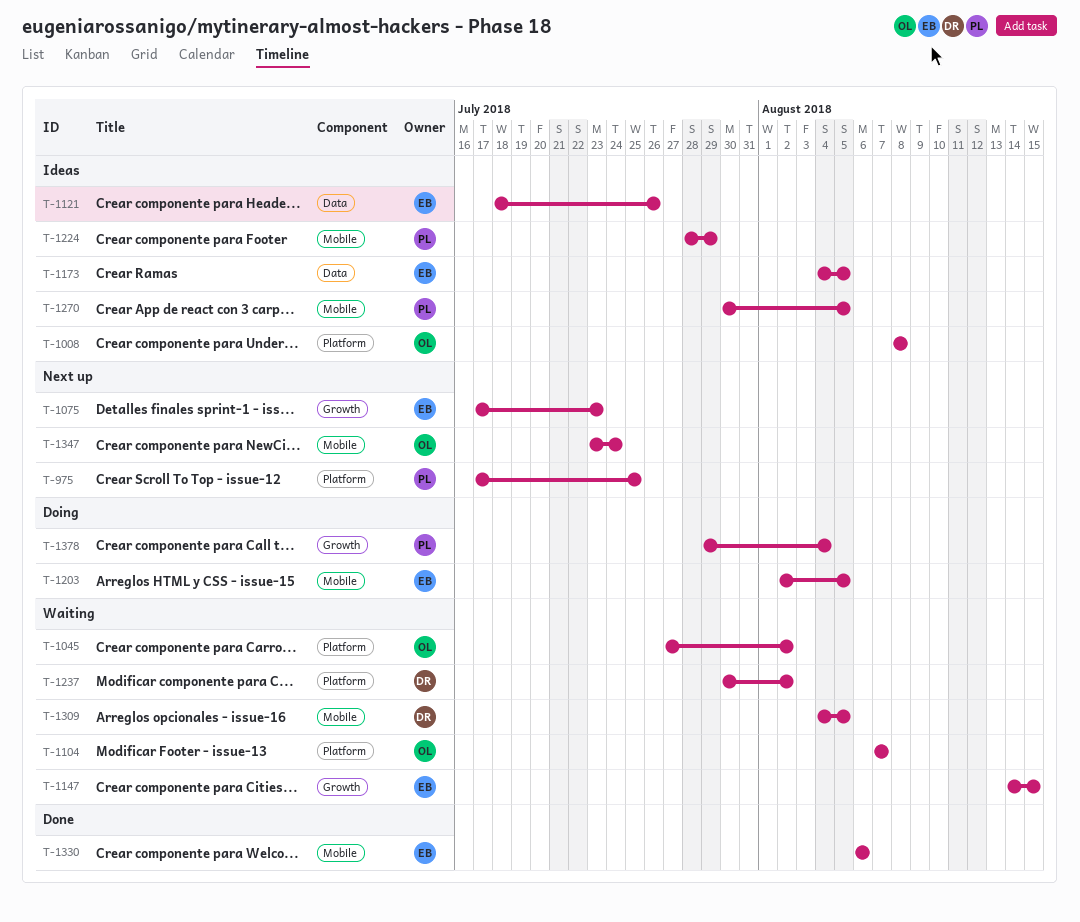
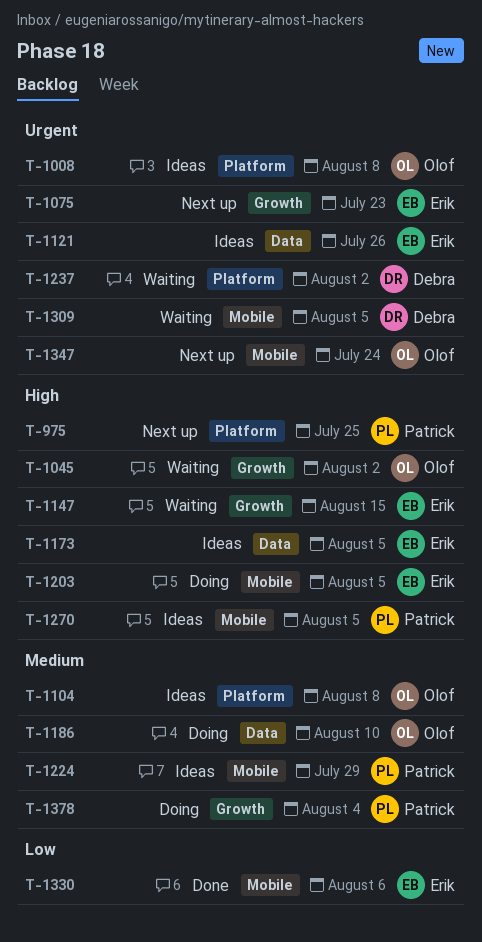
T-1045, label: Platform -> Growth
T-1104, status: Waiting -> Ideas
T-1104, due: Aug 7 -> Aug 8
T-1186: none -> present

